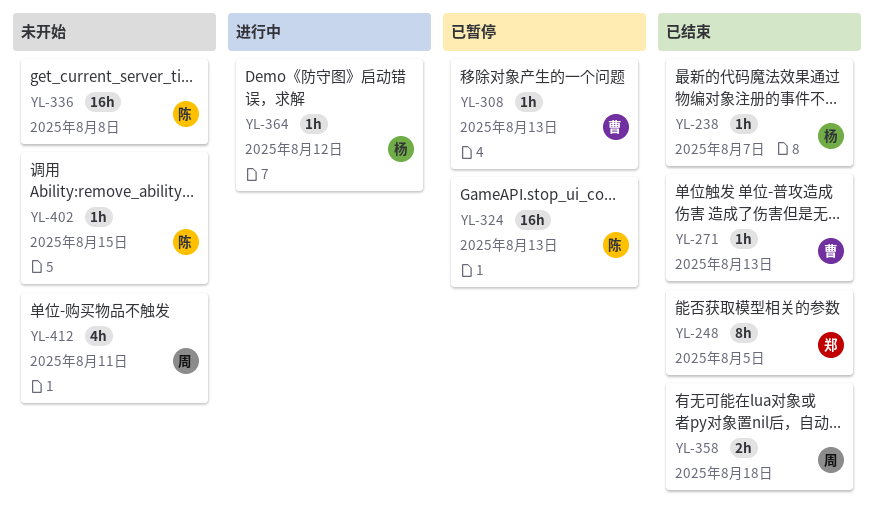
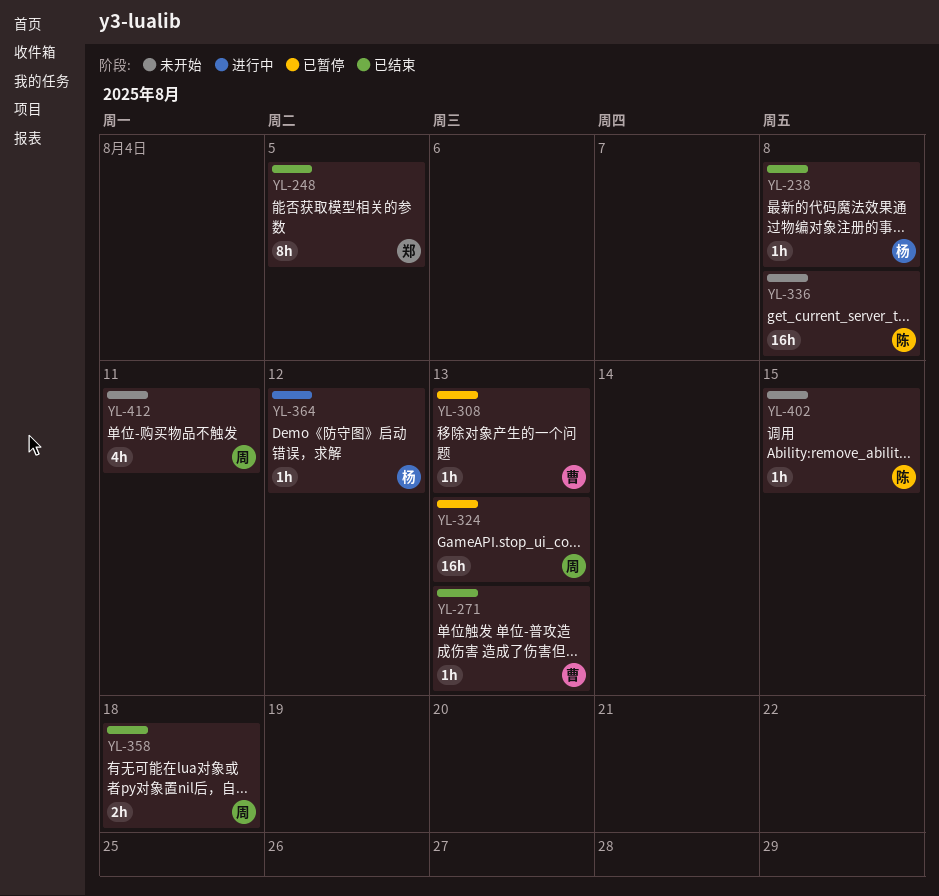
YL-238, due: Aug 7 -> Aug 8
YL-324, owner: 陈 -> 周

